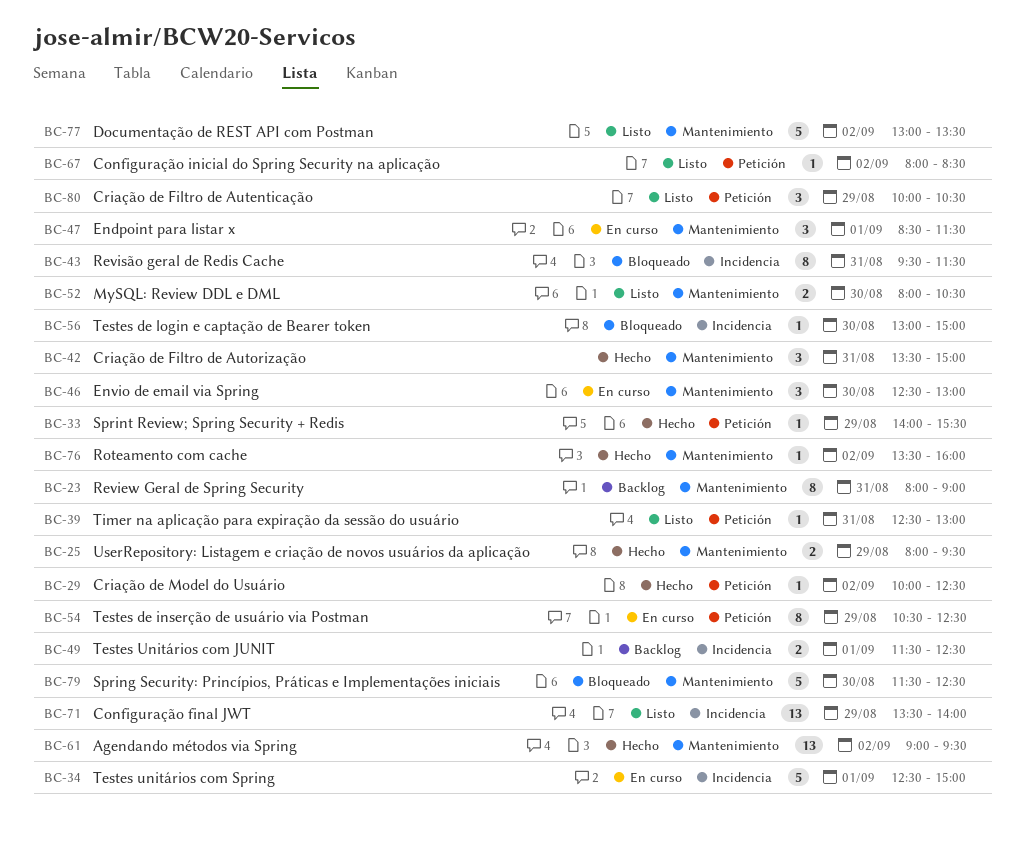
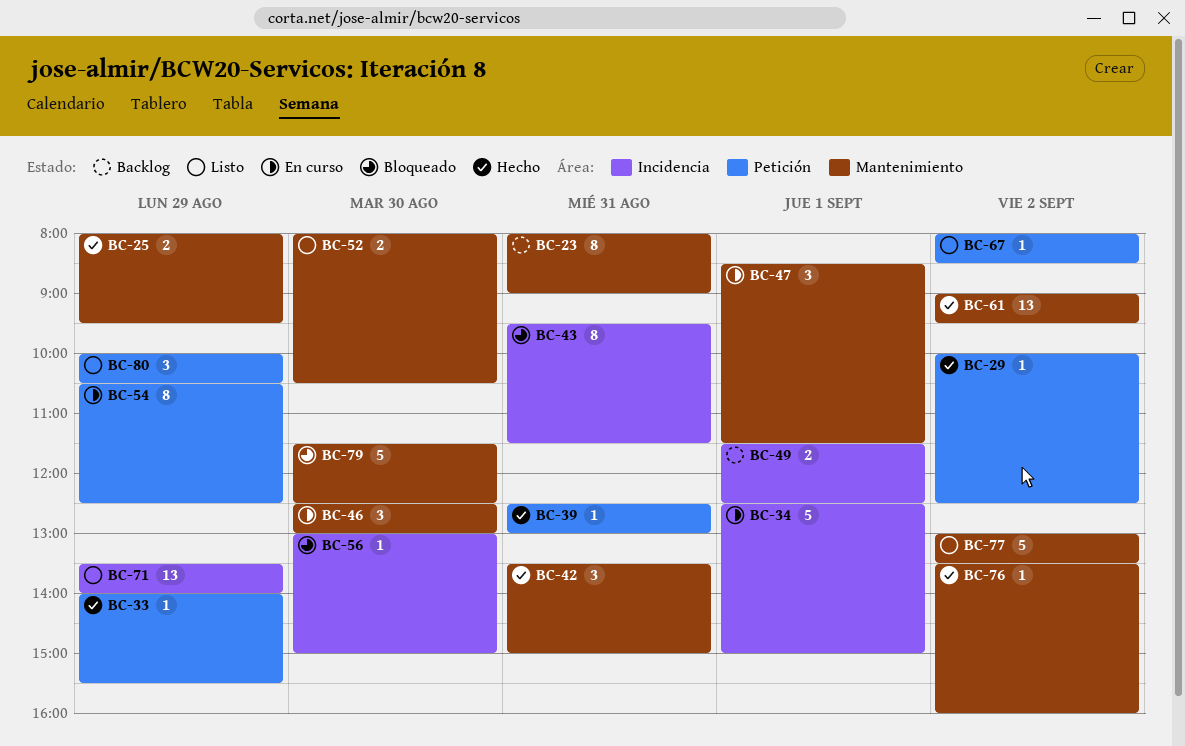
BC-39, status: Listo -> Hecho

